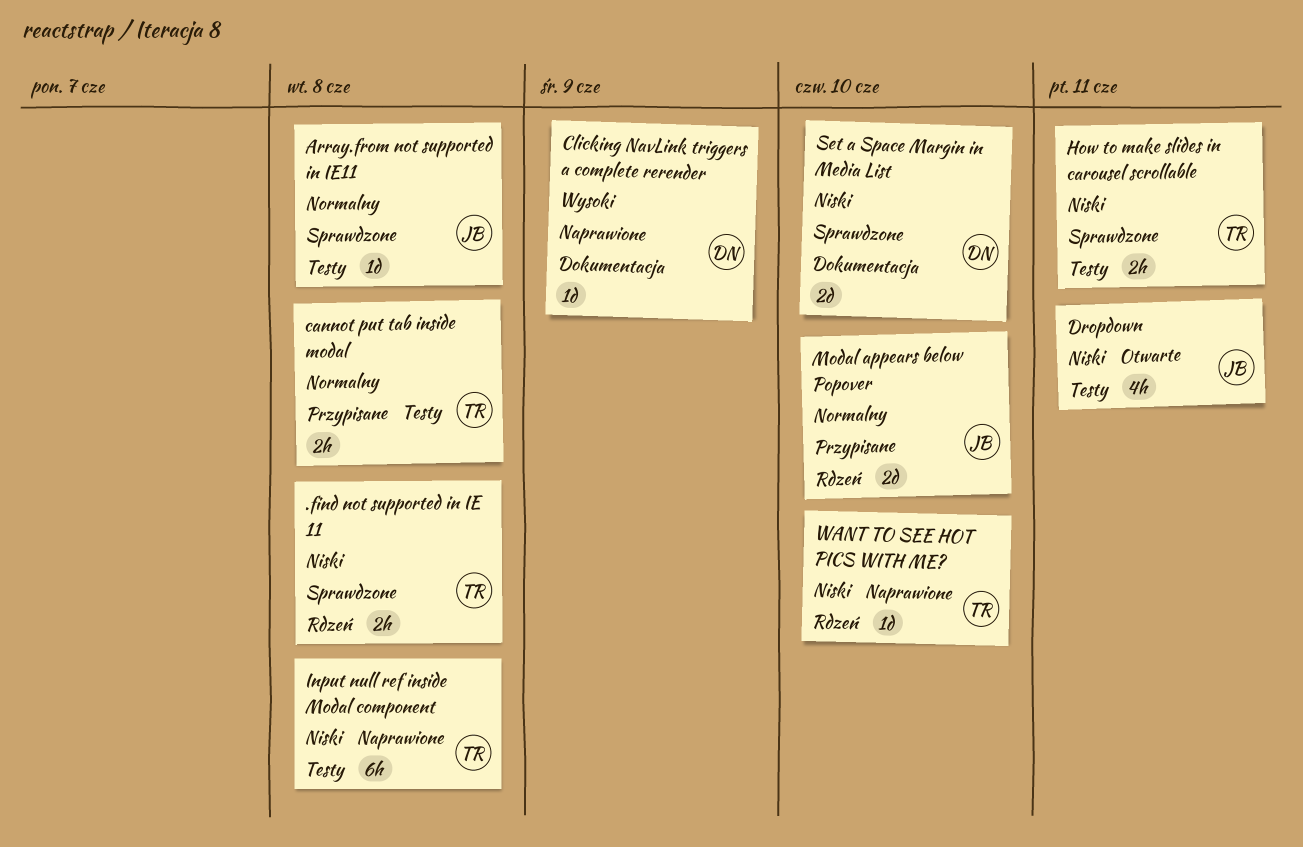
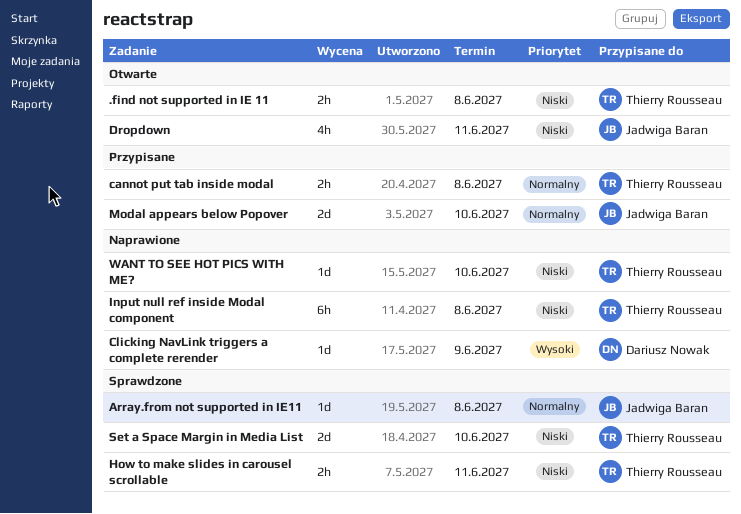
.find not supported in IE 11, status: Sprawdzone -> Otwarte
Set a Space Margin in Media List, owner: Dariusz Nowak -> Thierry Rousseau

